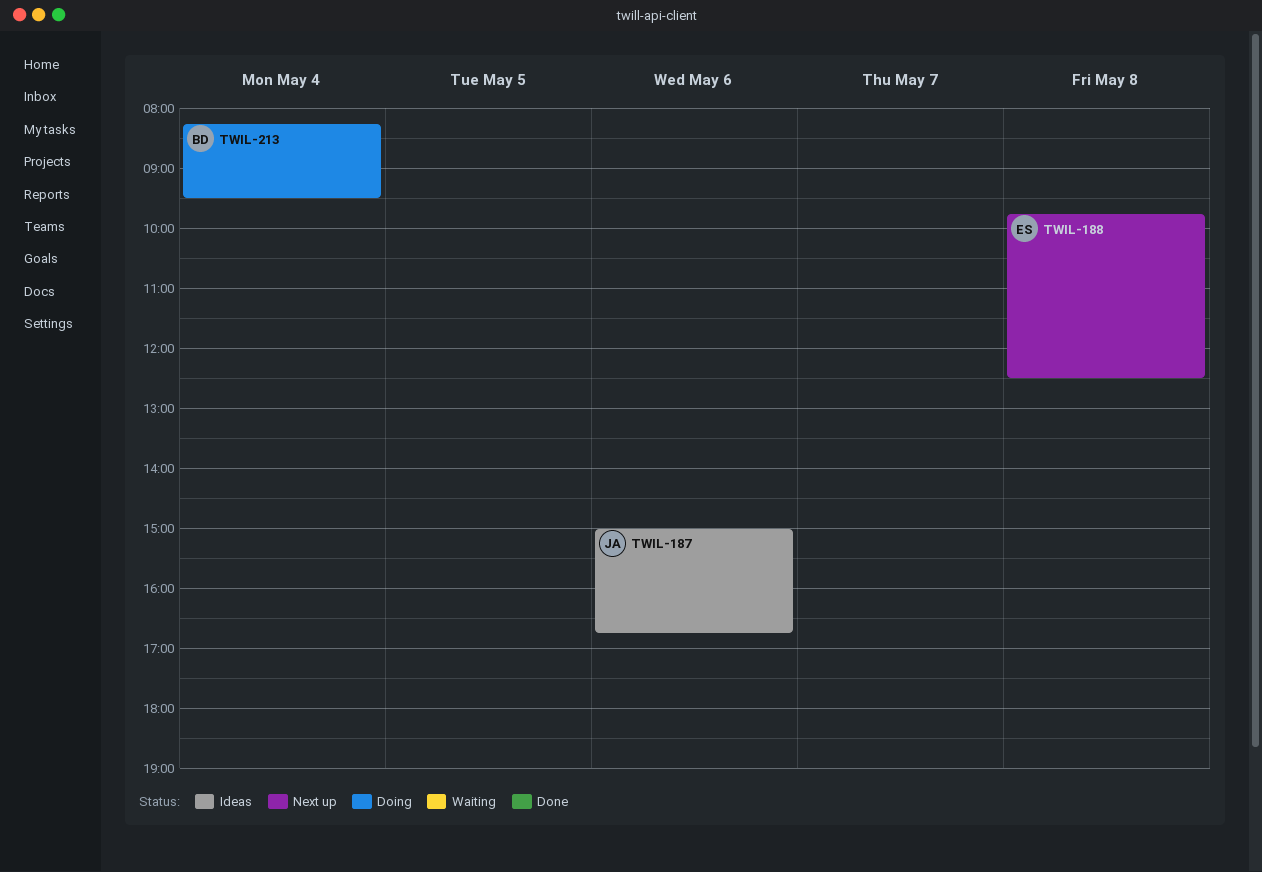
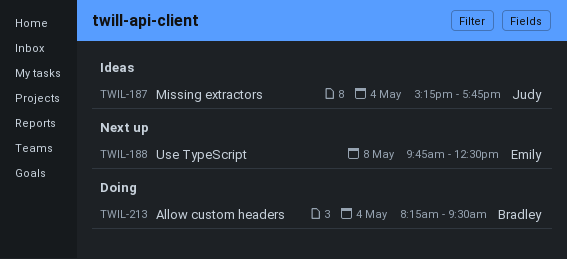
TWIL-187, day: May 6 -> May 4
TWIL-187, begins: 15:00 -> 15:15
TWIL-187, ends: 16:45 -> 17:45

